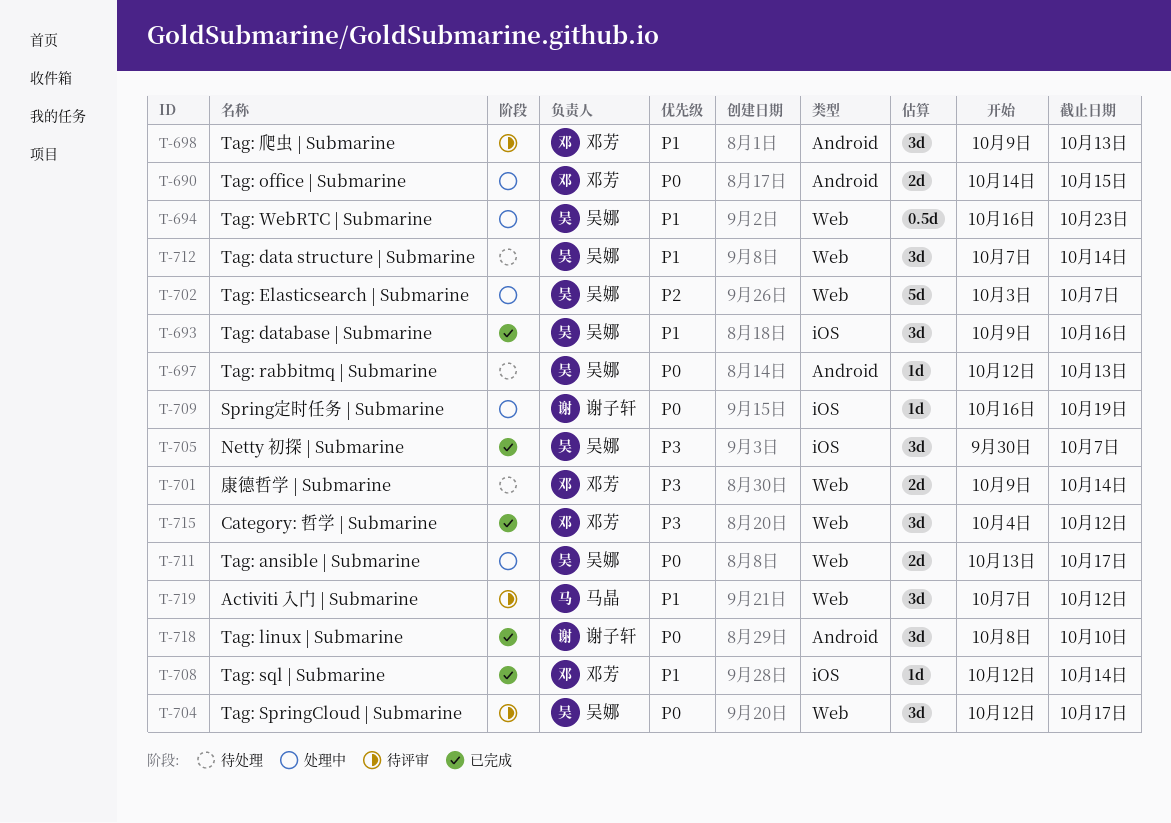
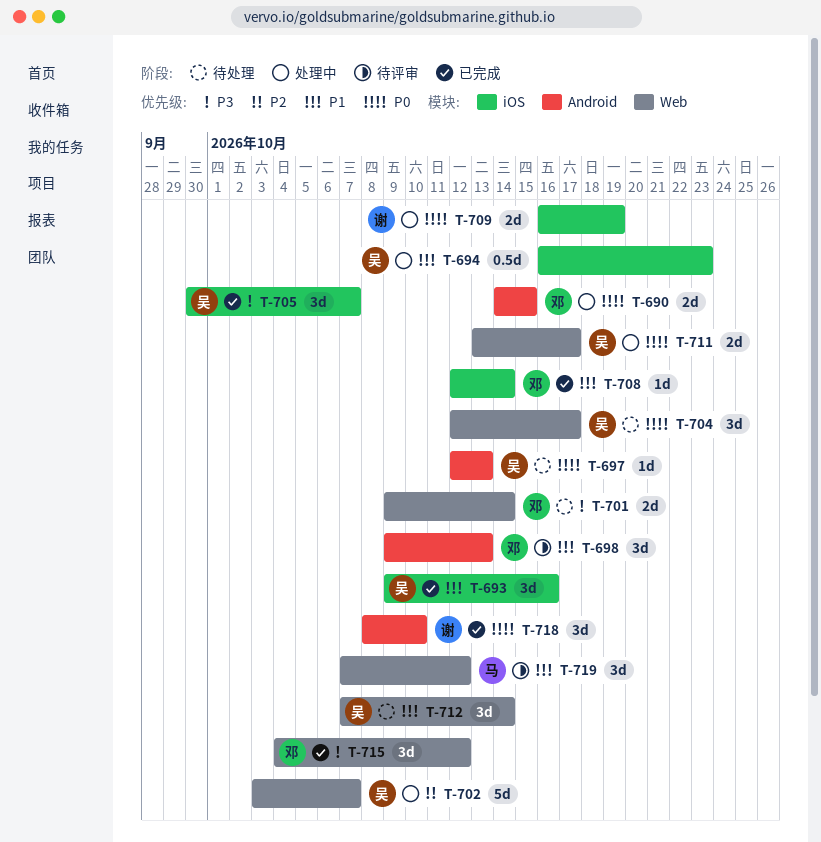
T-694, label: Web -> iOS
T-704, status: 待评审 -> 待处理
T-709, estimate: 1d -> 2d

